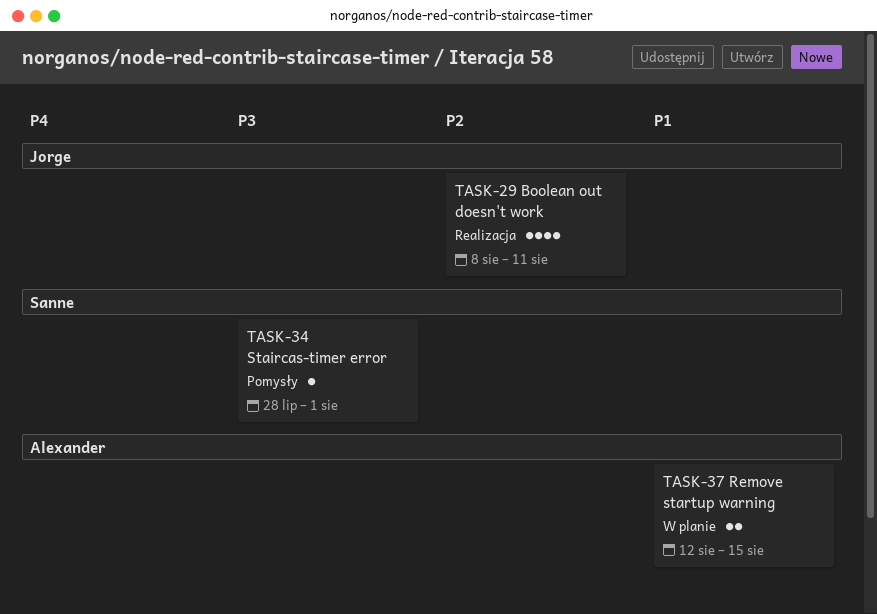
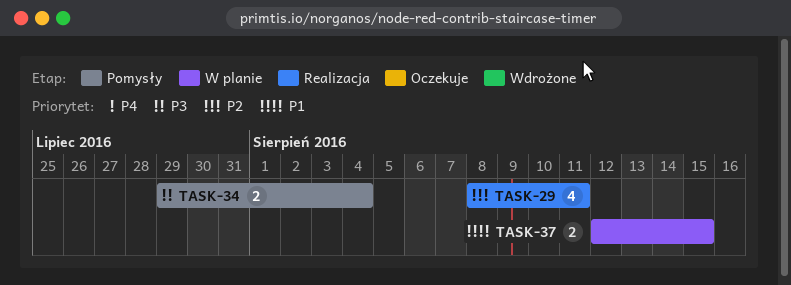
TASK-34, estimate: 1 -> 2
TASK-34, start: Jul 28 -> Jul 29
TASK-34, due: Aug 1 -> Aug 4

